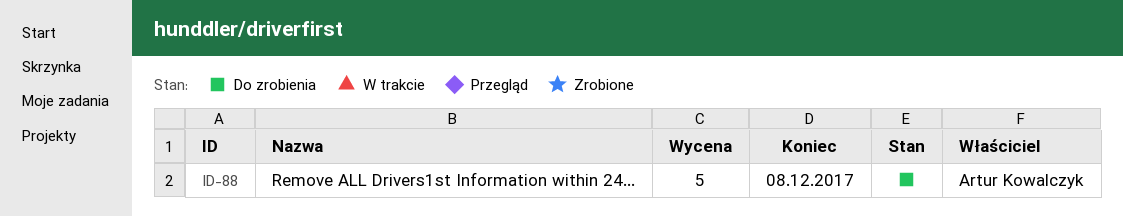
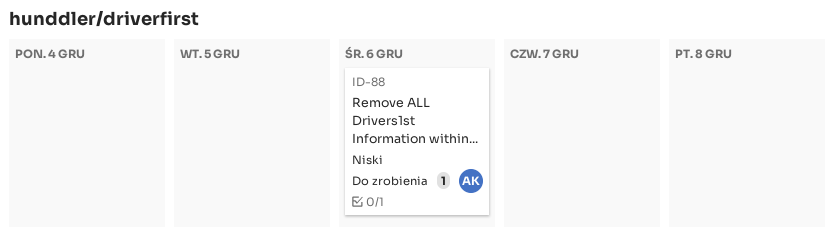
ID-88, estimate: 5 -> 1
ID-88, due: Dec 8 -> Dec 6

